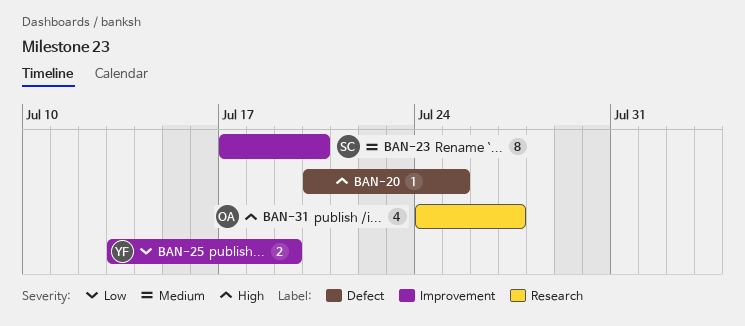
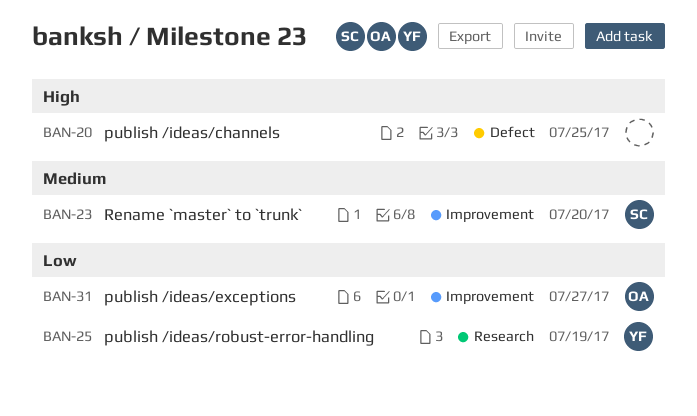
BAN-25, label: Improvement -> Research
BAN-31, priority: High -> Low
BAN-31, label: Research -> Improvement

